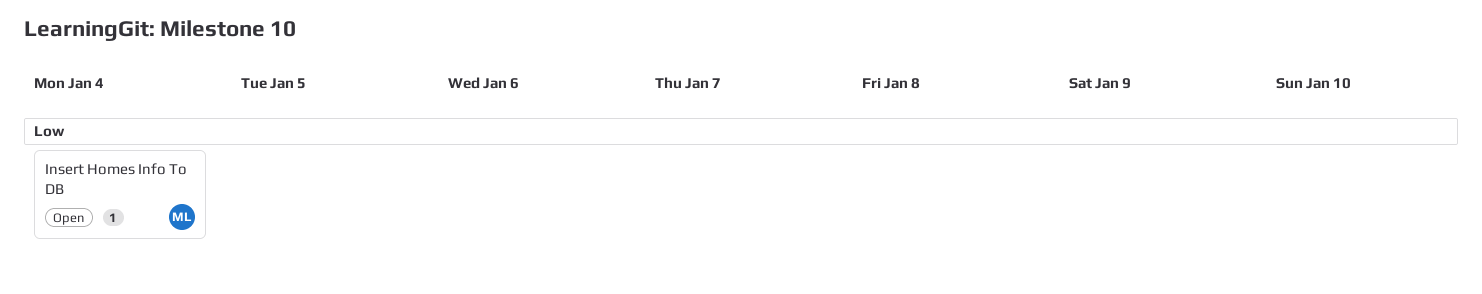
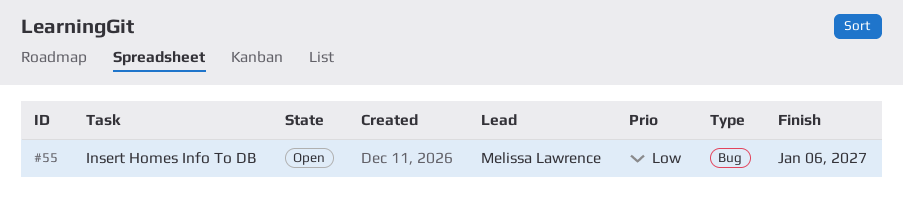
Insert Homes Info To DB, due: Jan 4 -> Jan 6

